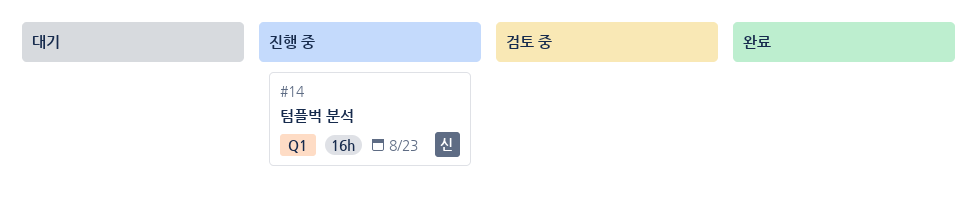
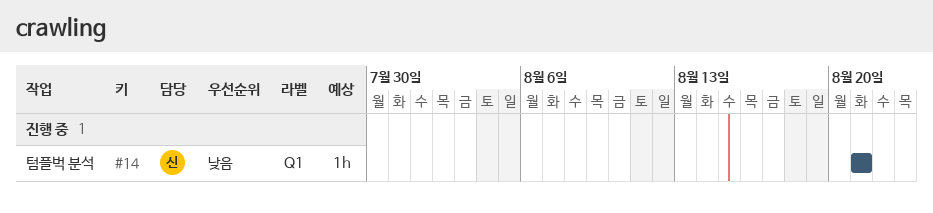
#14, estimate: 16h -> 1h
#14, due: Aug 23 -> Aug 21

